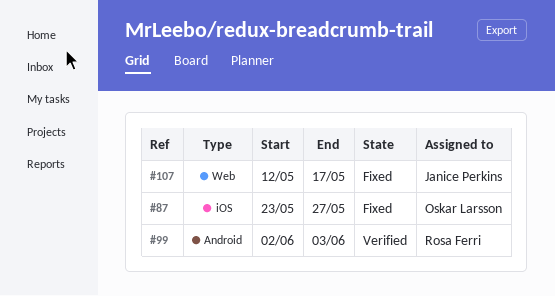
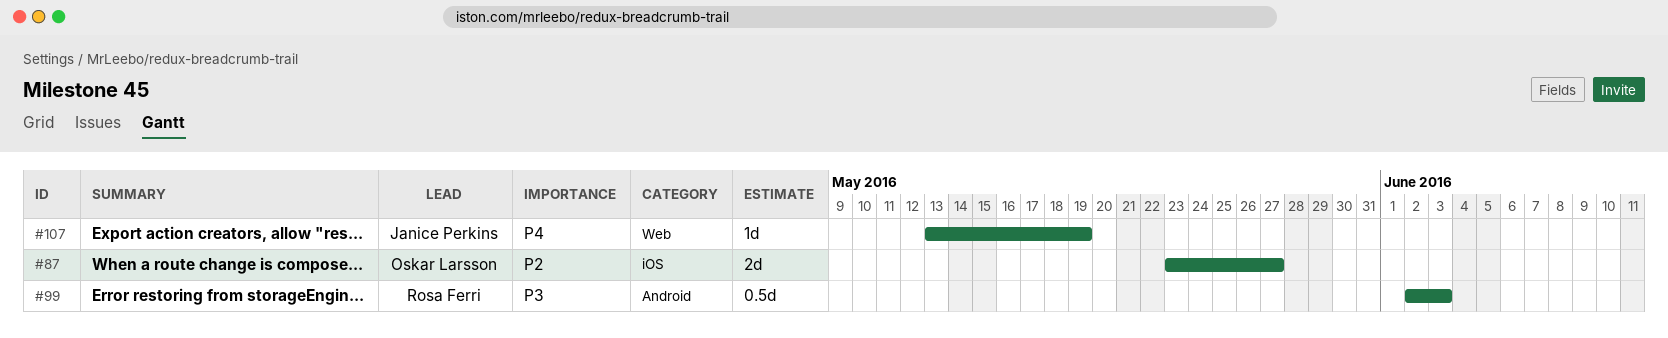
#107, start: May 12 -> May 13
#107, due: May 17 -> May 19

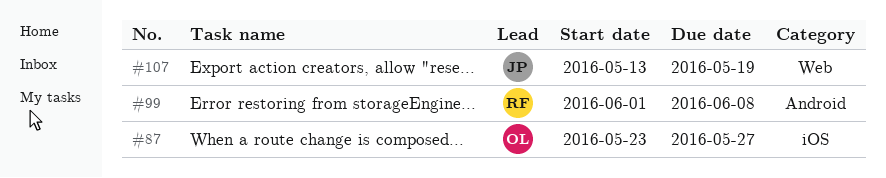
#99, start: Jun 2 -> Jun 1
#99, due: Jun 3 -> Jun 8

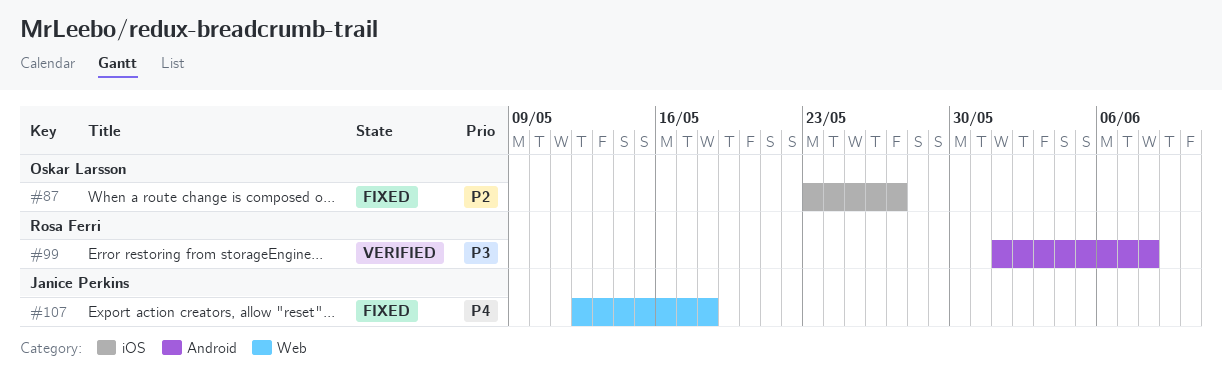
#107, start: May 13 -> May 12
#107, due: May 19 -> May 18

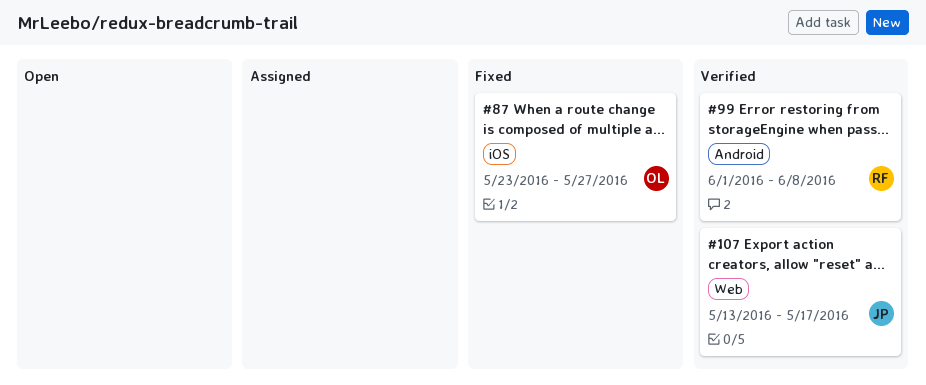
#107, status: Fixed -> Verified
#107, start: May 12 -> May 13
#107, due: May 18 -> May 17

